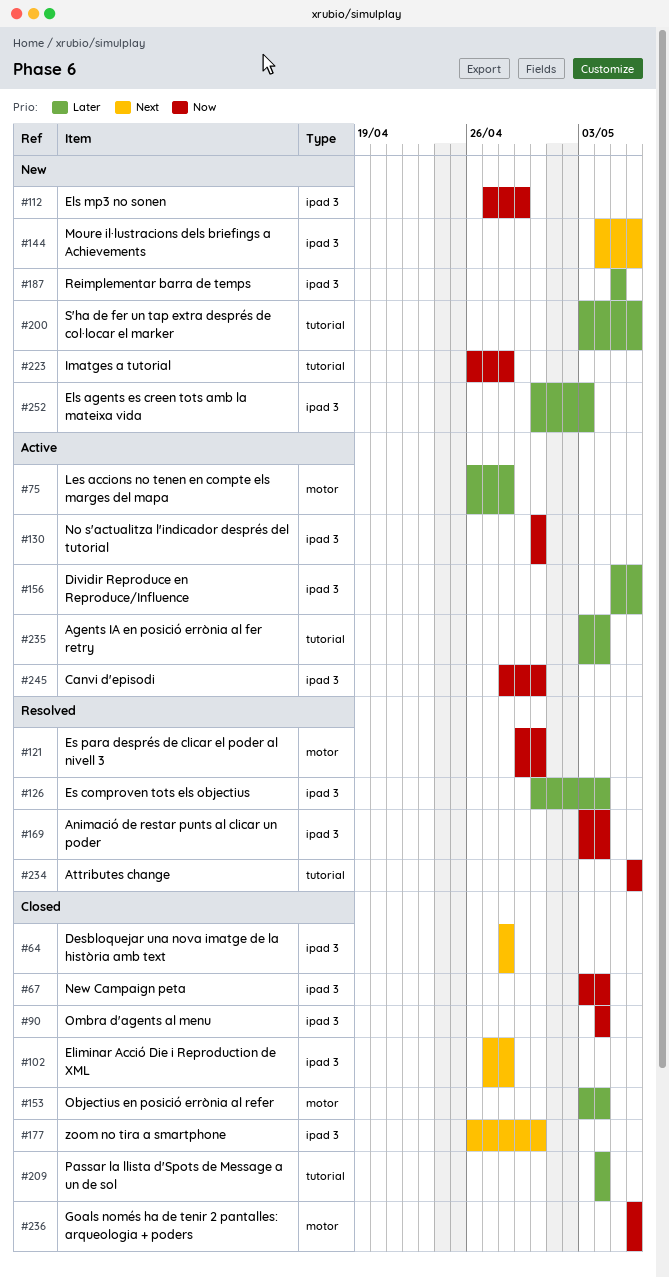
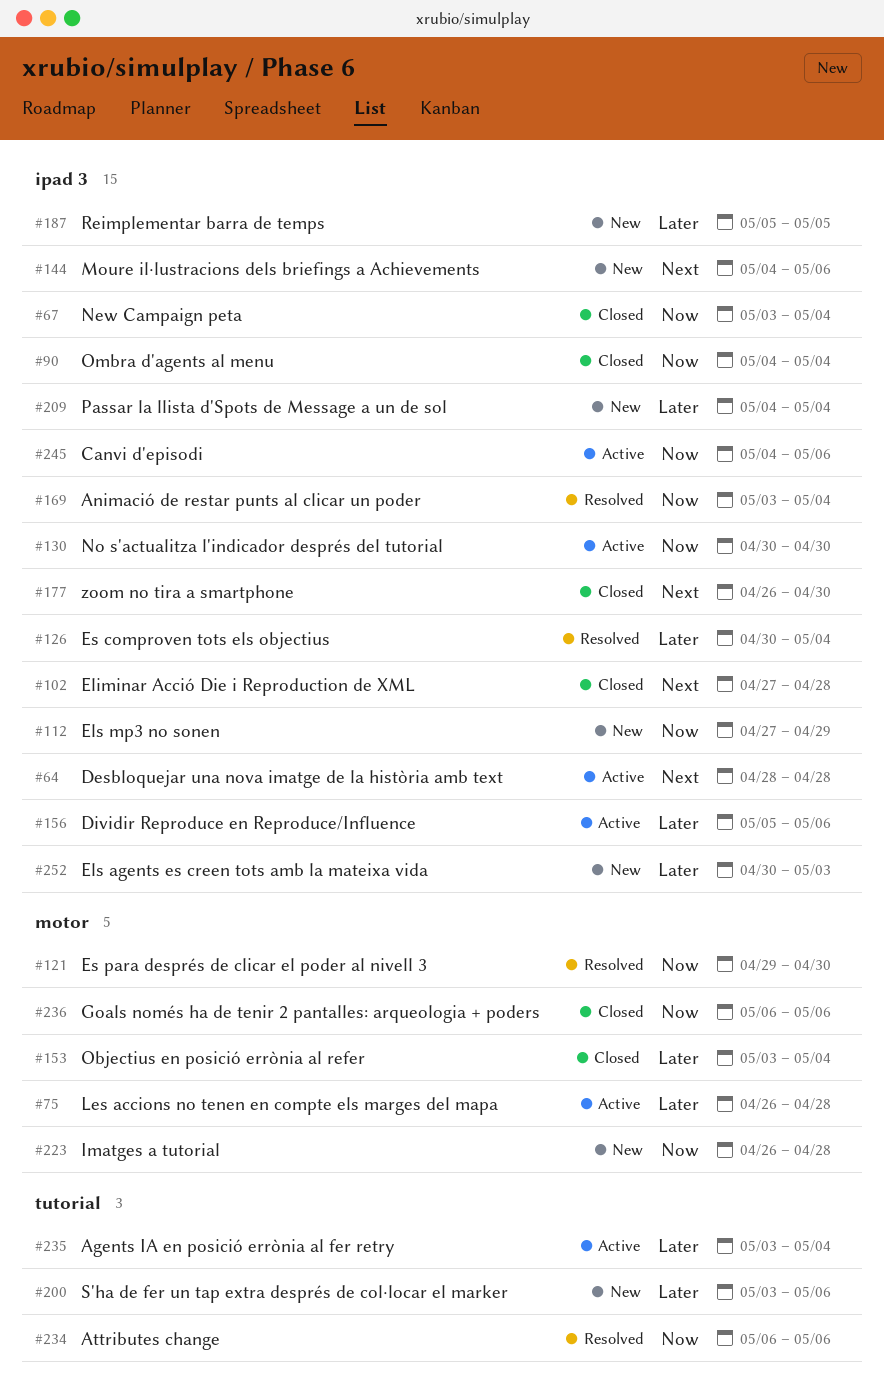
#64, status: Closed -> Active
#209, status: Closed -> New
#209, label: tutorial -> ipad 3
#223, label: tutorial -> motor
#245, start: Apr 28 -> May 4
#245, due: Apr 30 -> May 6

